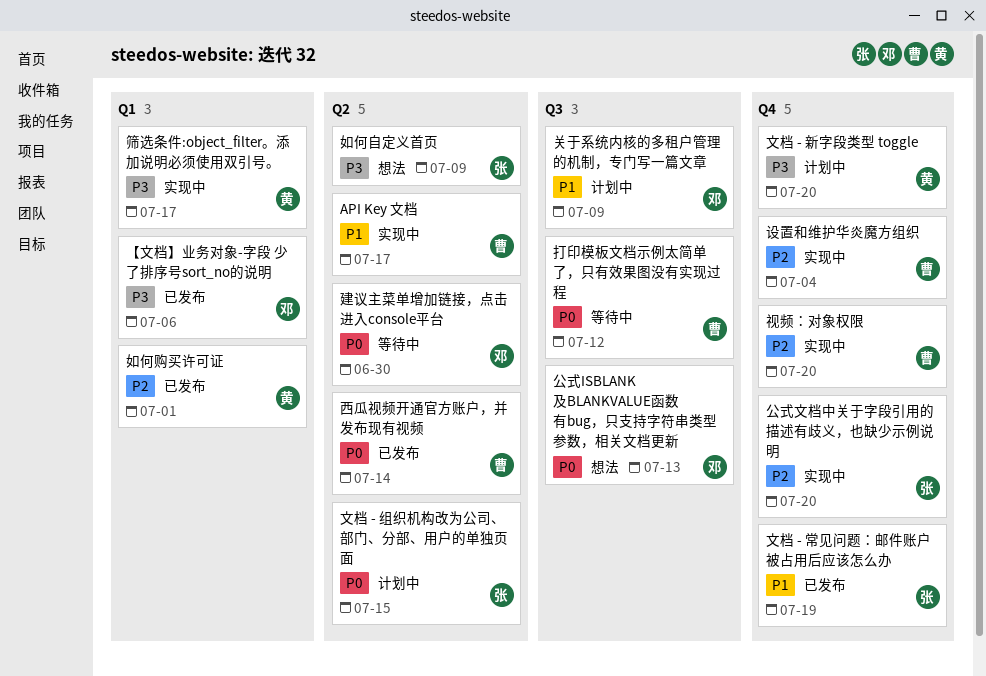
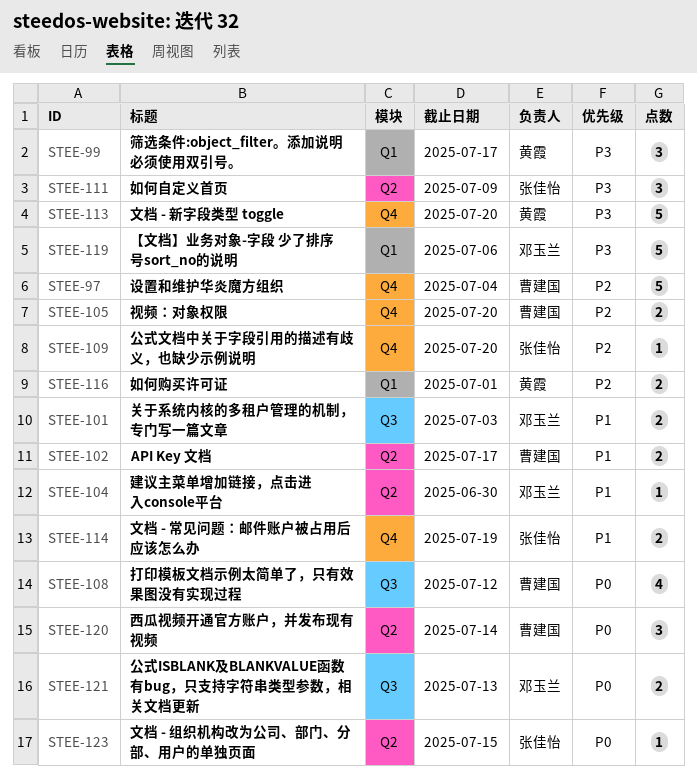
关于系统内核的多租户管理的机制，专门写一篇文章, due: Jul 9 -> Jul 3
建议主菜单增加链接，点击进入console平台, priority: P0 -> P1

